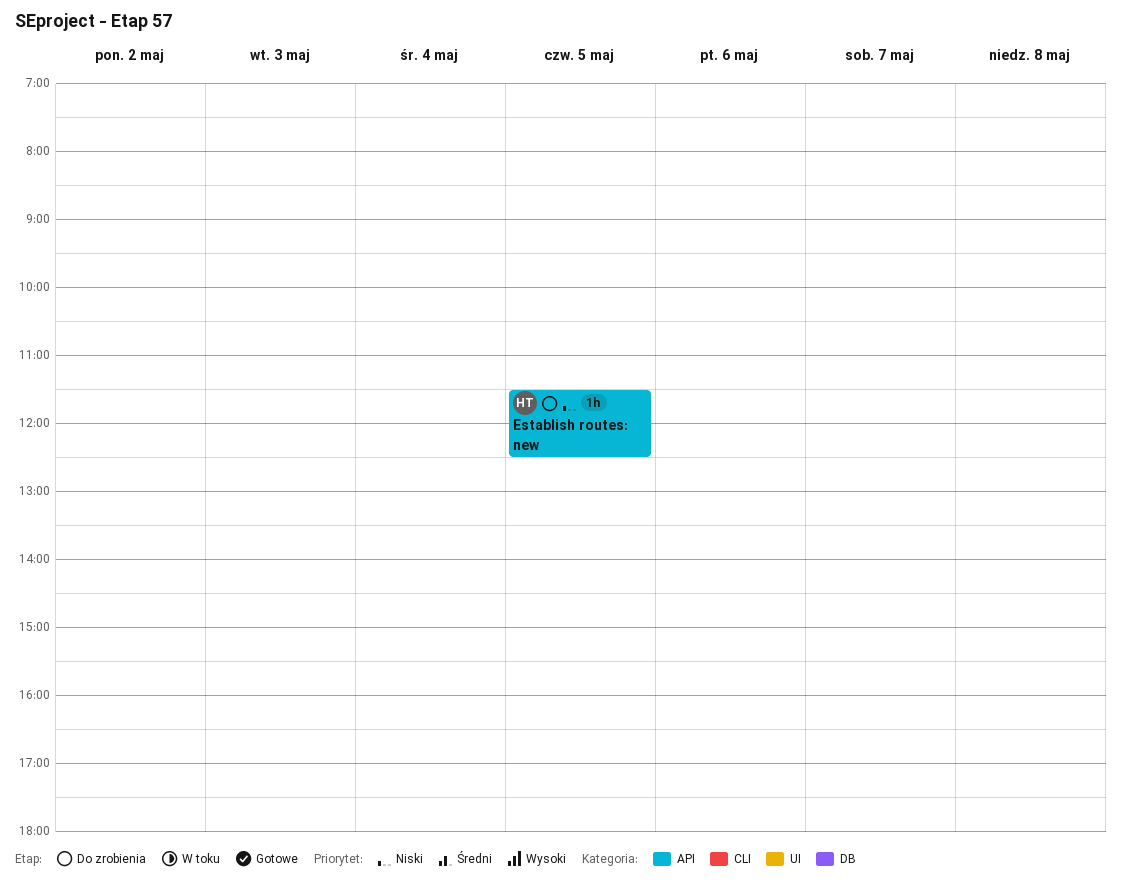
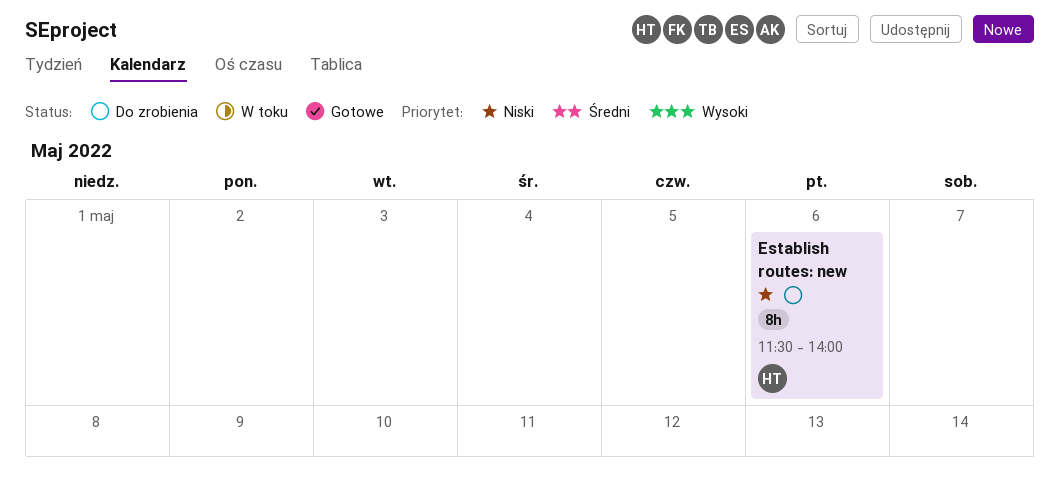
Establish routes: new, estimate: 1h -> 8h
Establish routes: new, day: May 5 -> May 6
Establish routes: new, ends: 12:30 -> 14:00

